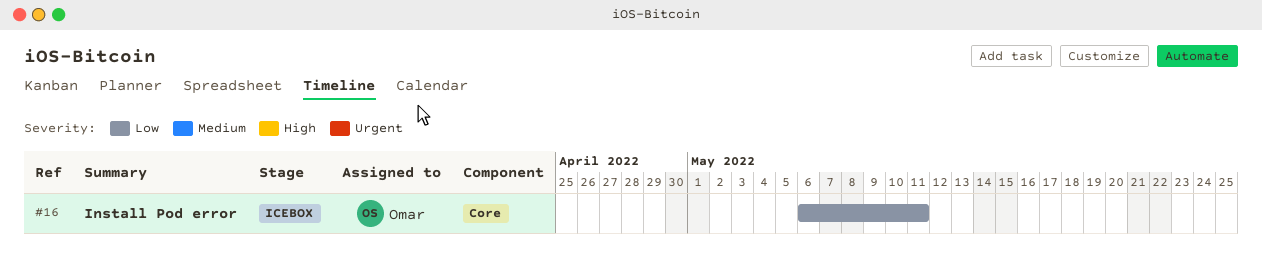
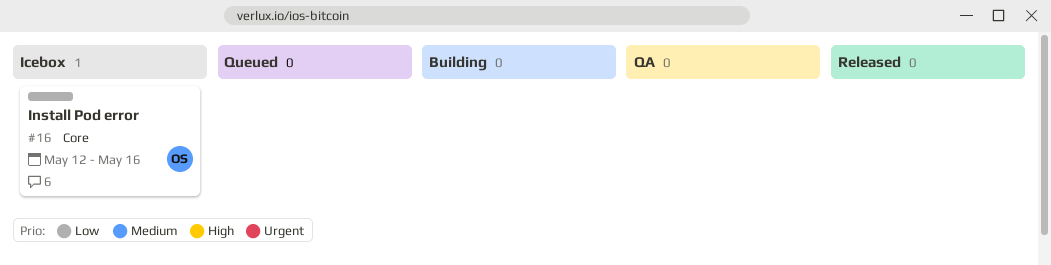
#16, start: May 6 -> May 12
#16, due: May 11 -> May 16

